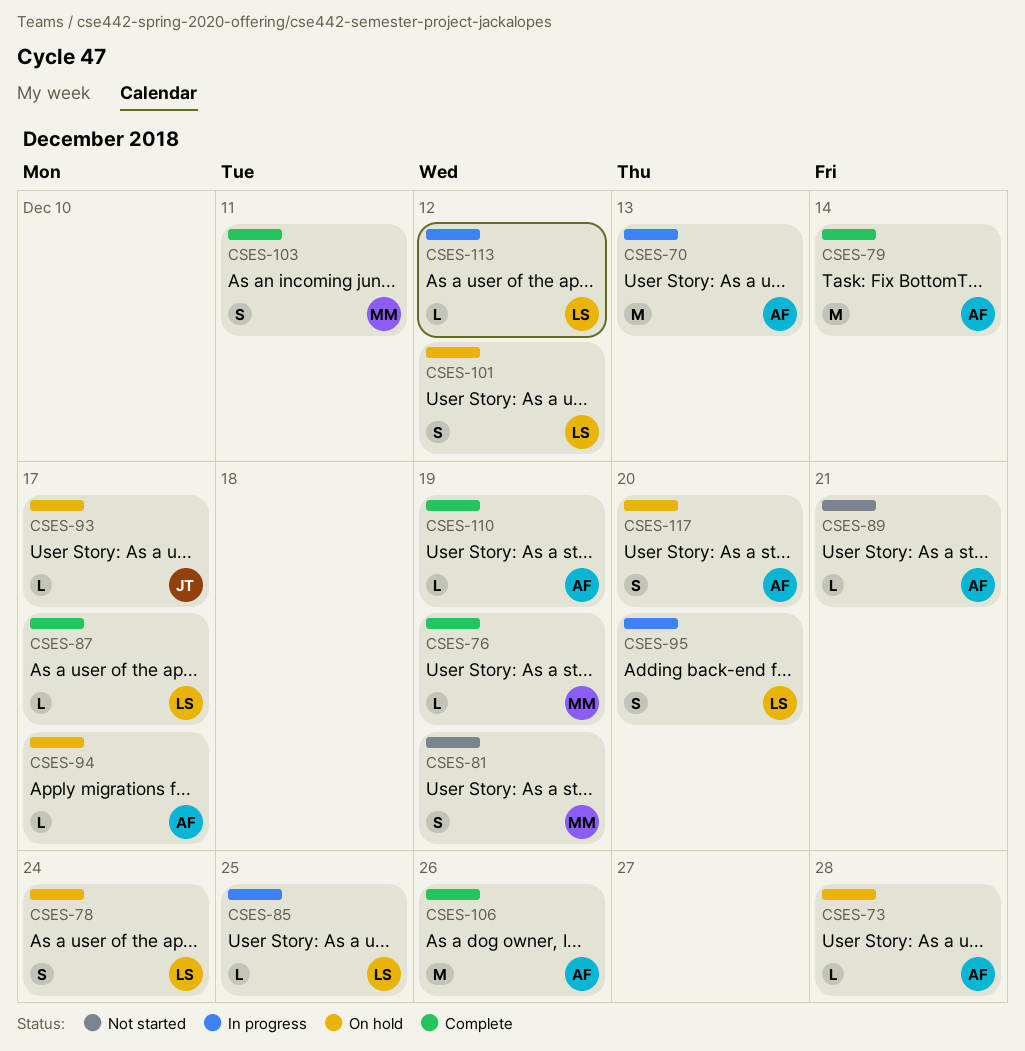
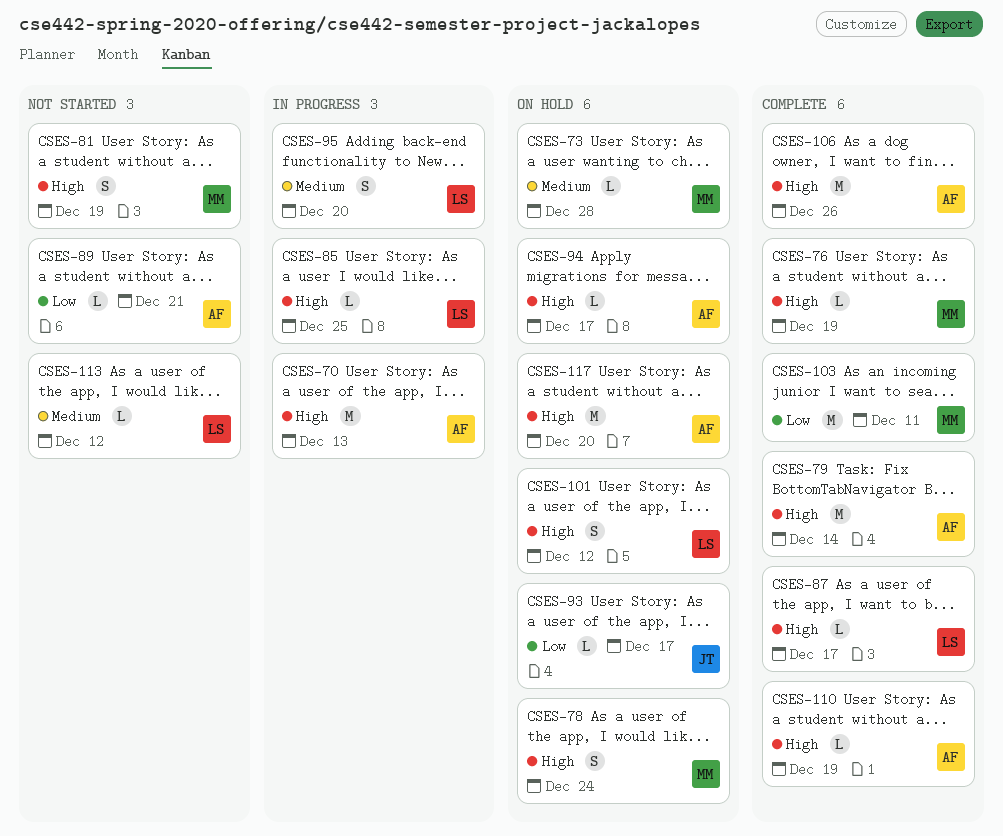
CSES-73, owner: AF -> MM
CSES-78, owner: LS -> MM
CSES-103, estimate: S -> M
CSES-113, status: In progress -> Not started
CSES-117, estimate: S -> M

